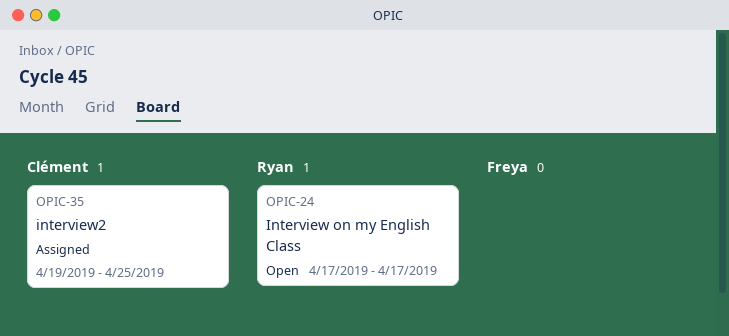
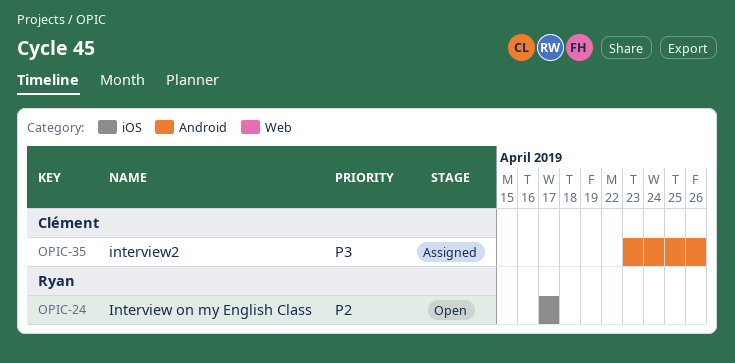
OPIC-35, start: Apr 19 -> Apr 23
OPIC-35, due: Apr 25 -> Apr 26

